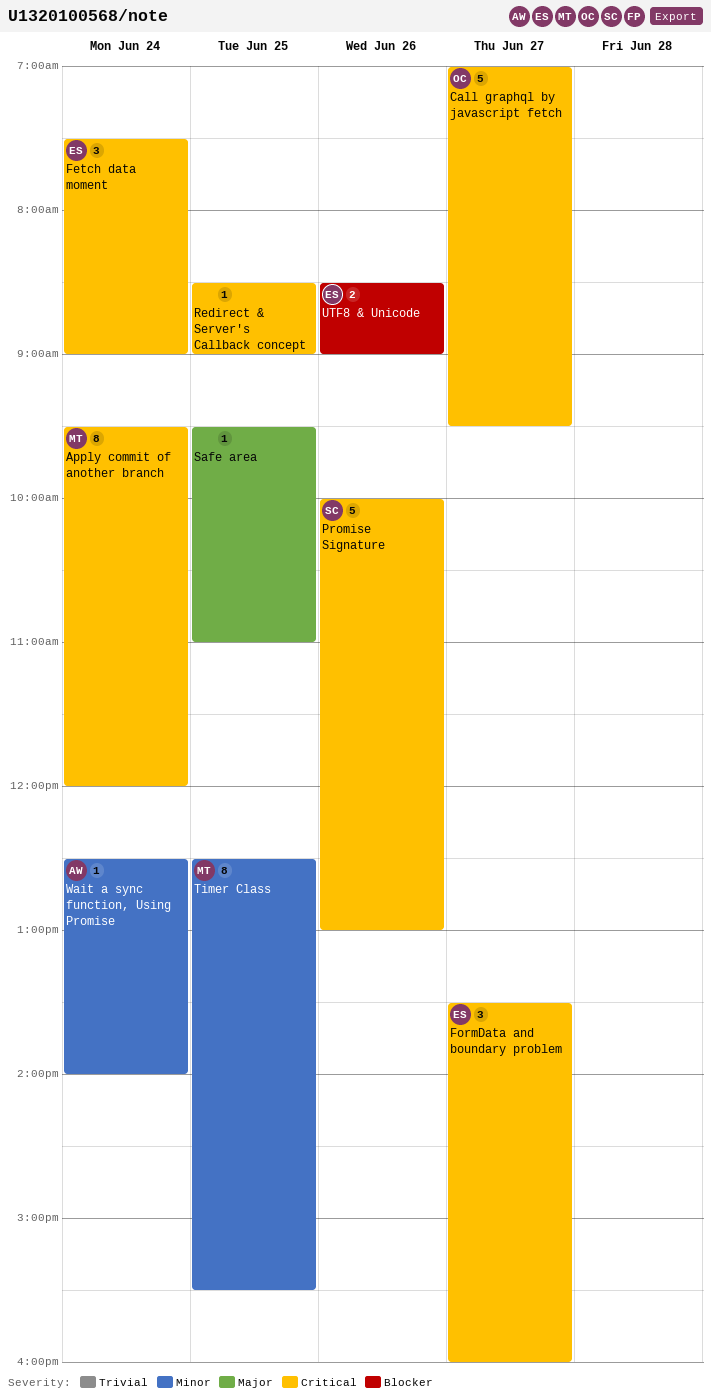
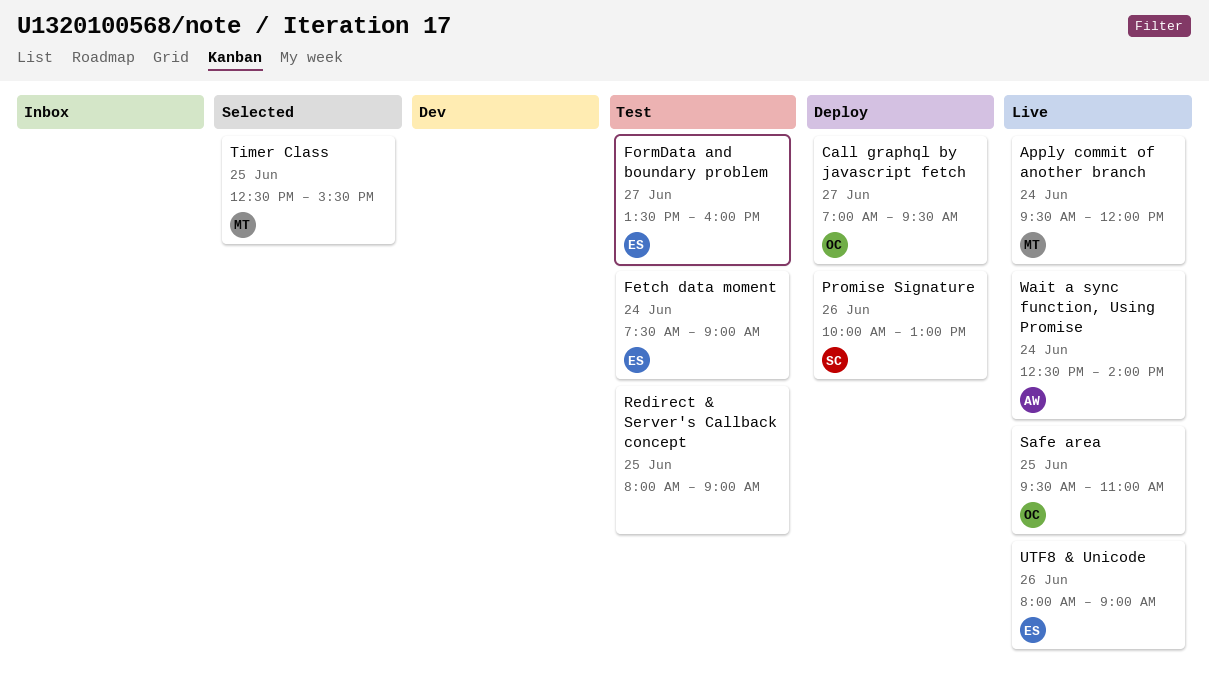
Redirect & Server's Callback concept, begins: 08:30 -> 08:00
Safe area, owner: none -> OC
UTF8 & Unicode, begins: 08:30 -> 08:00

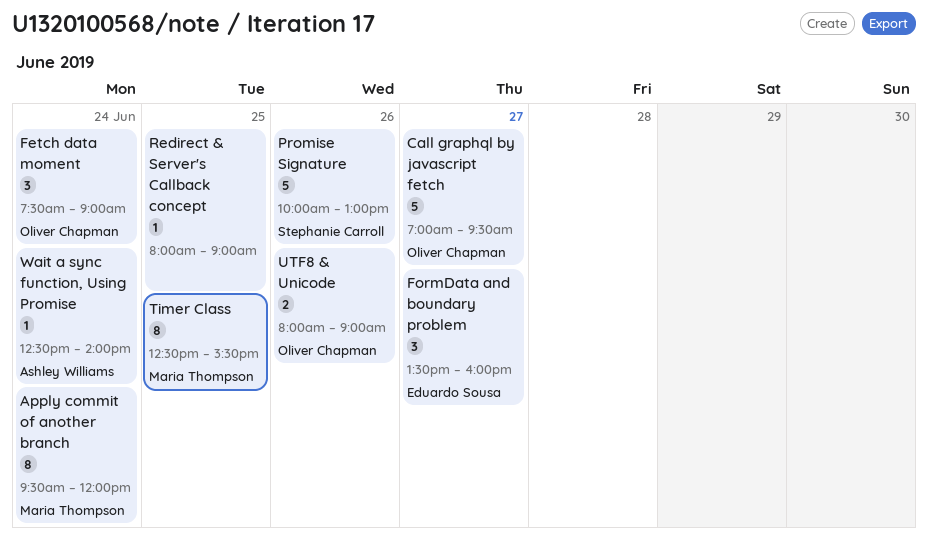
Fetch data moment, owner: Eduardo Sousa -> Oliver Chapman
Safe area: present -> none
UTF8 & Unicode, owner: Eduardo Sousa -> Oliver Chapman

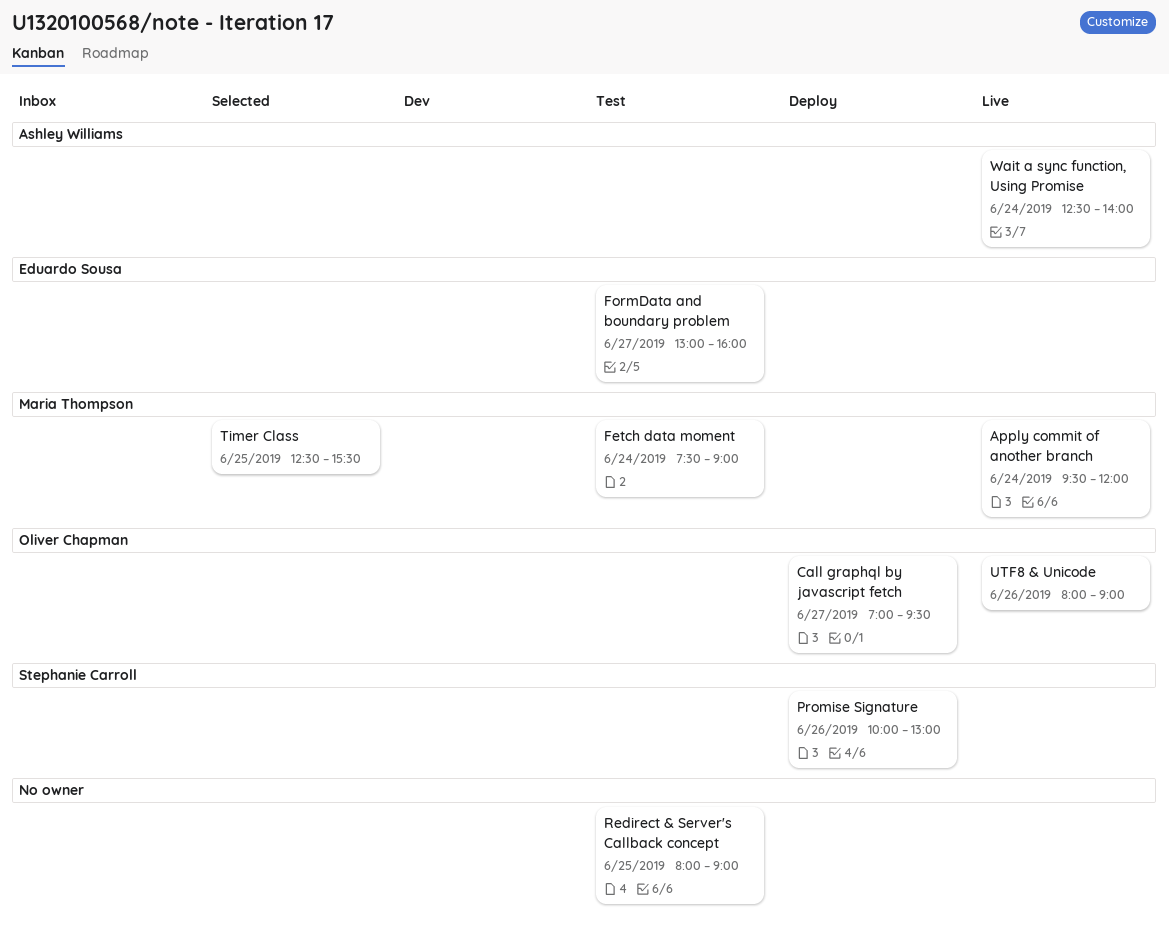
Fetch data moment, owner: Oliver Chapman -> Maria Thompson
FormData and boundary problem, begins: 13:30 -> 13:00

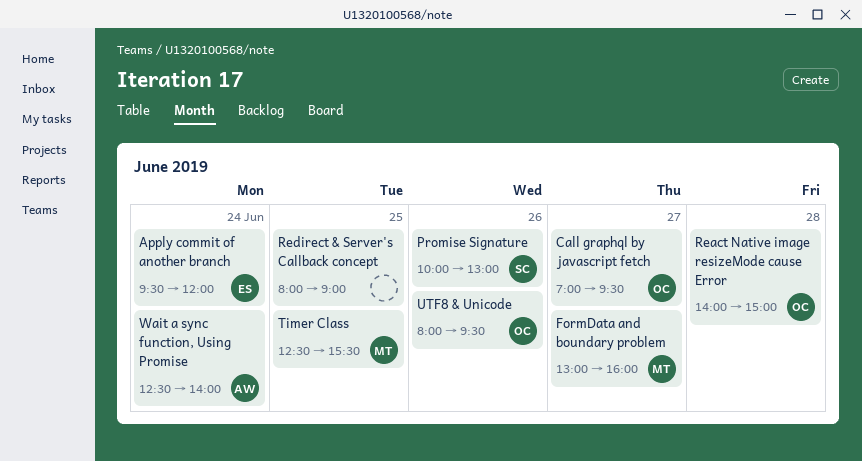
Apply commit of another branch, owner: Maria Thompson -> Eduardo Sousa
Fetch data moment: present -> none
FormData and boundary problem, owner: Eduardo Sousa -> Maria Thompson
React Native image resizeMode cause Error: none -> present
UTF8 & Unicode, ends: 09:00 -> 09:30

